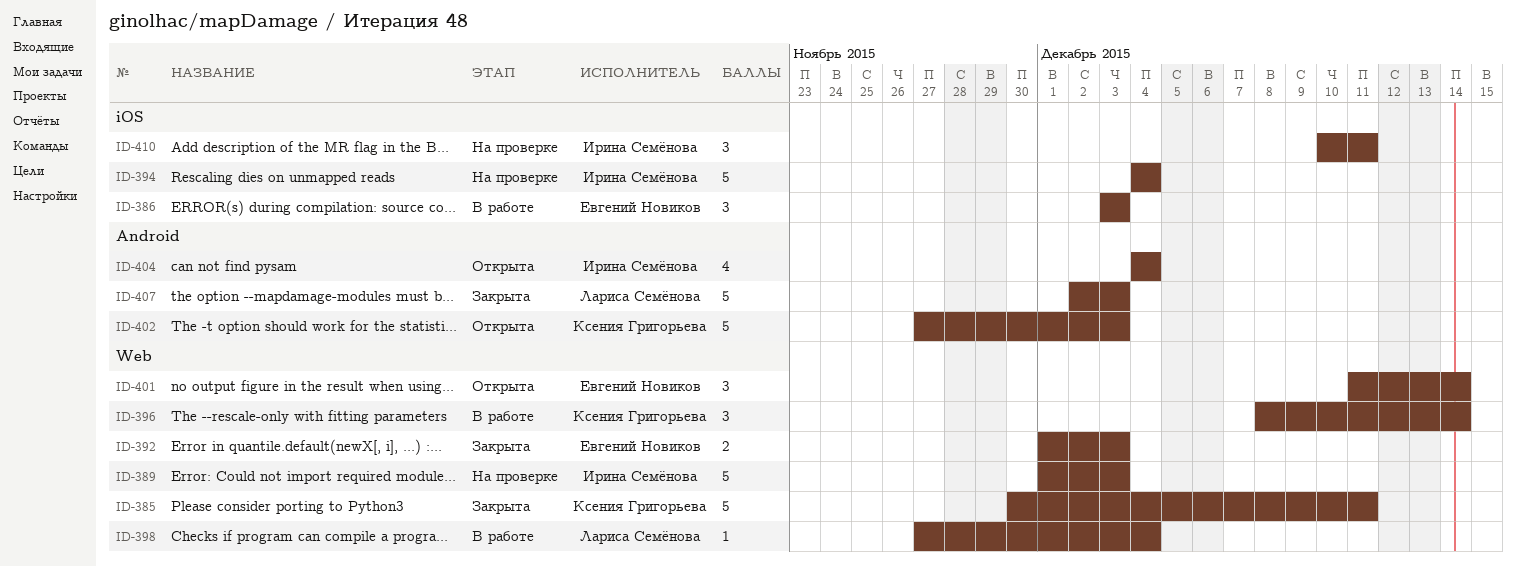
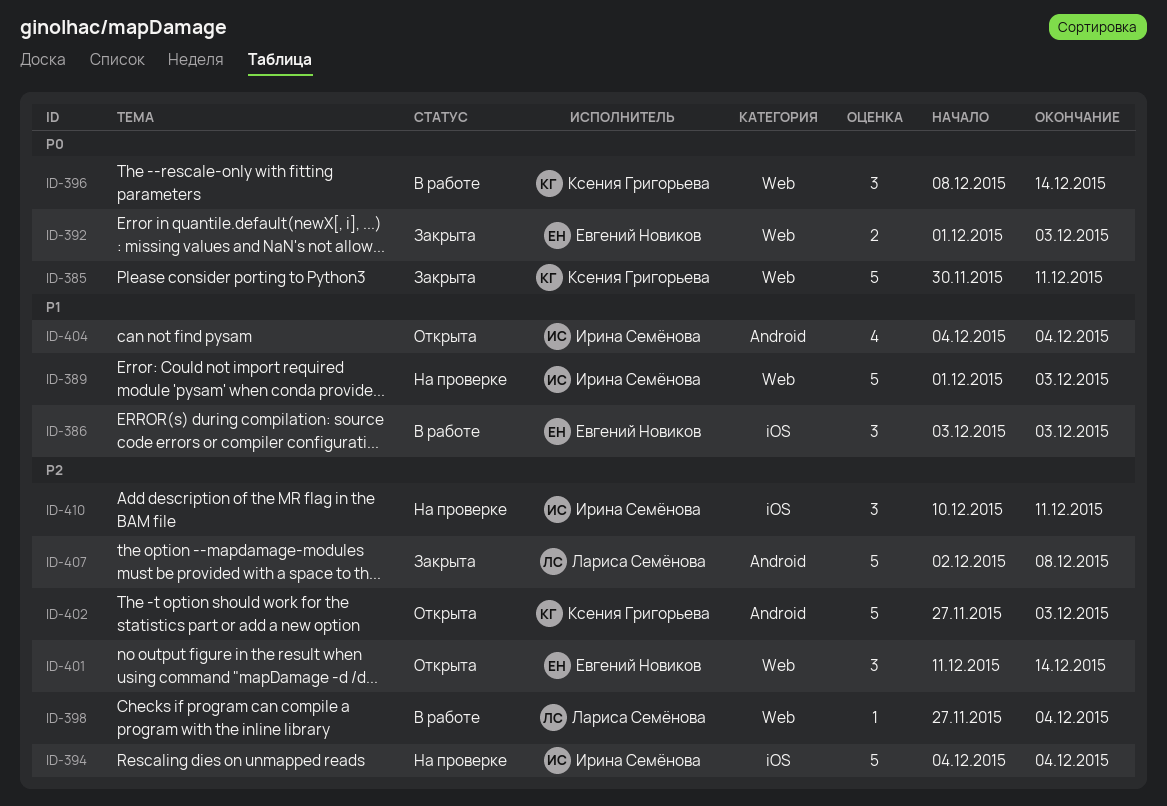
ID-407, due: Dec 3 -> Dec 8

